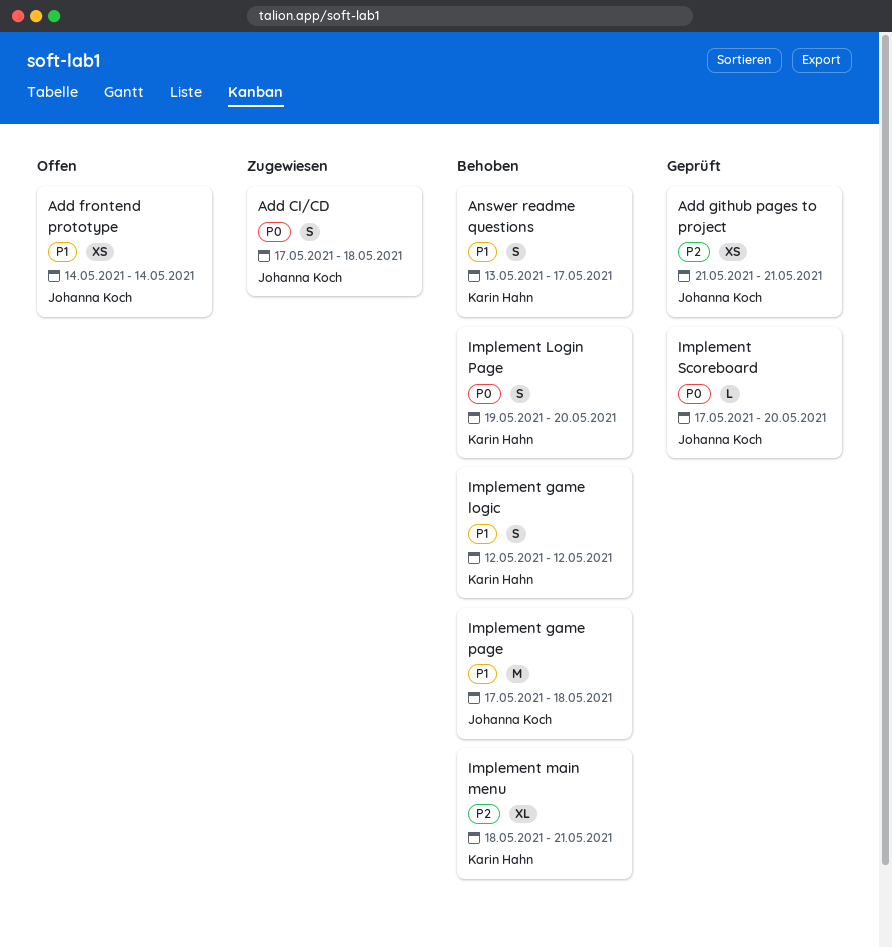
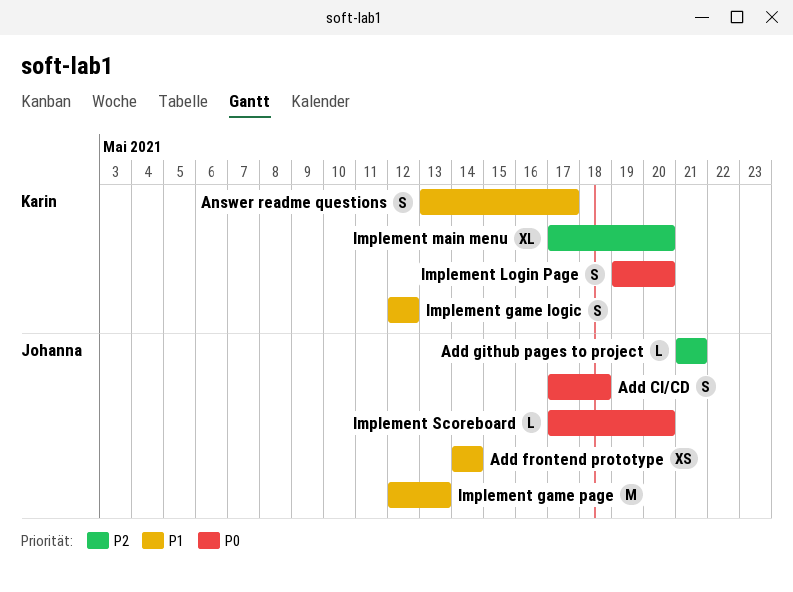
Add github pages to project, estimate: XS -> L
Implement game page, start: May 17 -> May 12
Implement game page, due: May 18 -> May 13
Implement main menu, start: May 18 -> May 17
Implement main menu, due: May 21 -> May 20

